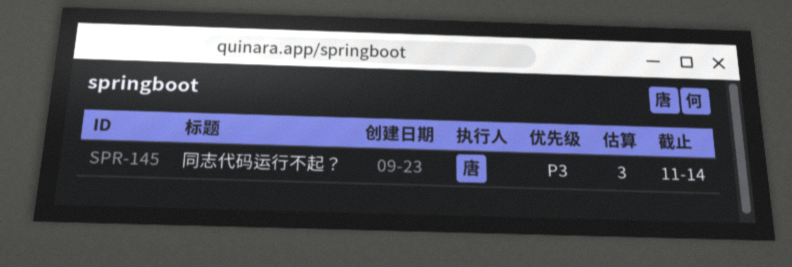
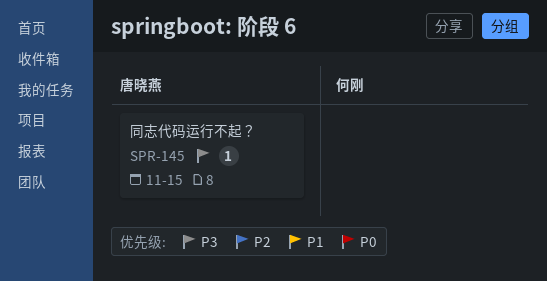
SPR-145, estimate: 3 -> 1
SPR-145, due: Nov 14 -> Nov 15

